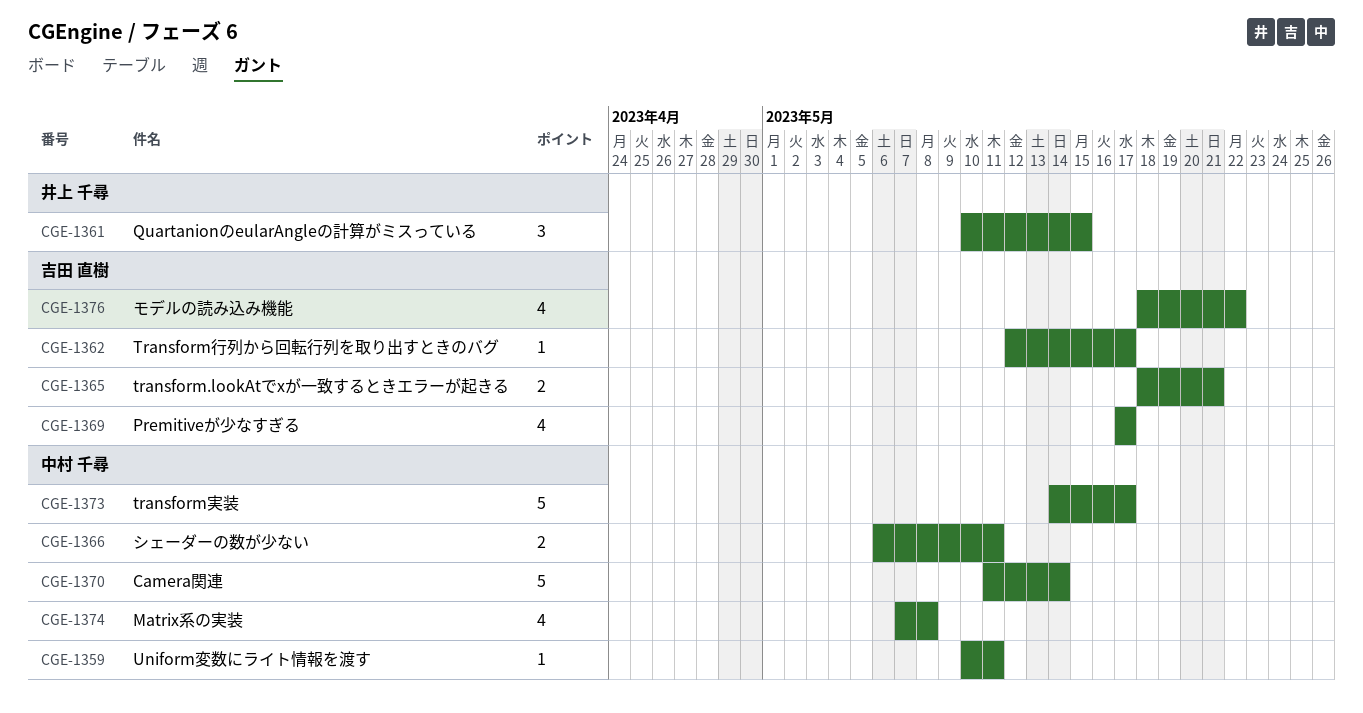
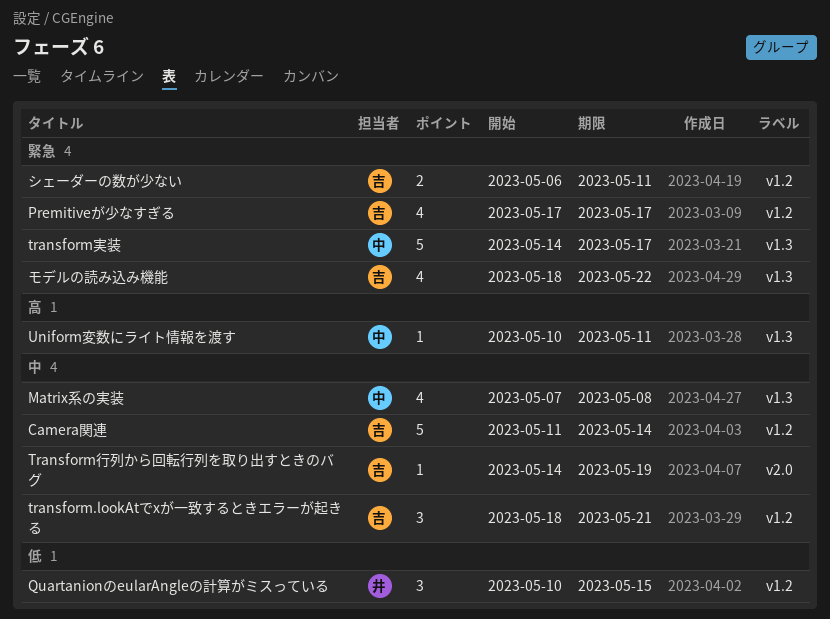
Camera関連, owner: 中村 千尋 -> 吉田 直樹
transform.lookAtでxが一致するときエラーが起きる, estimate: 2 -> 3
Transform行列から回転行列を取り出すときのバグ, start: May 12 -> May 14
Transform行列から回転行列を取り出すときのバグ, due: May 17 -> May 19
シェーダーの数が少ない, owner: 中村 千尋 -> 吉田 直樹

